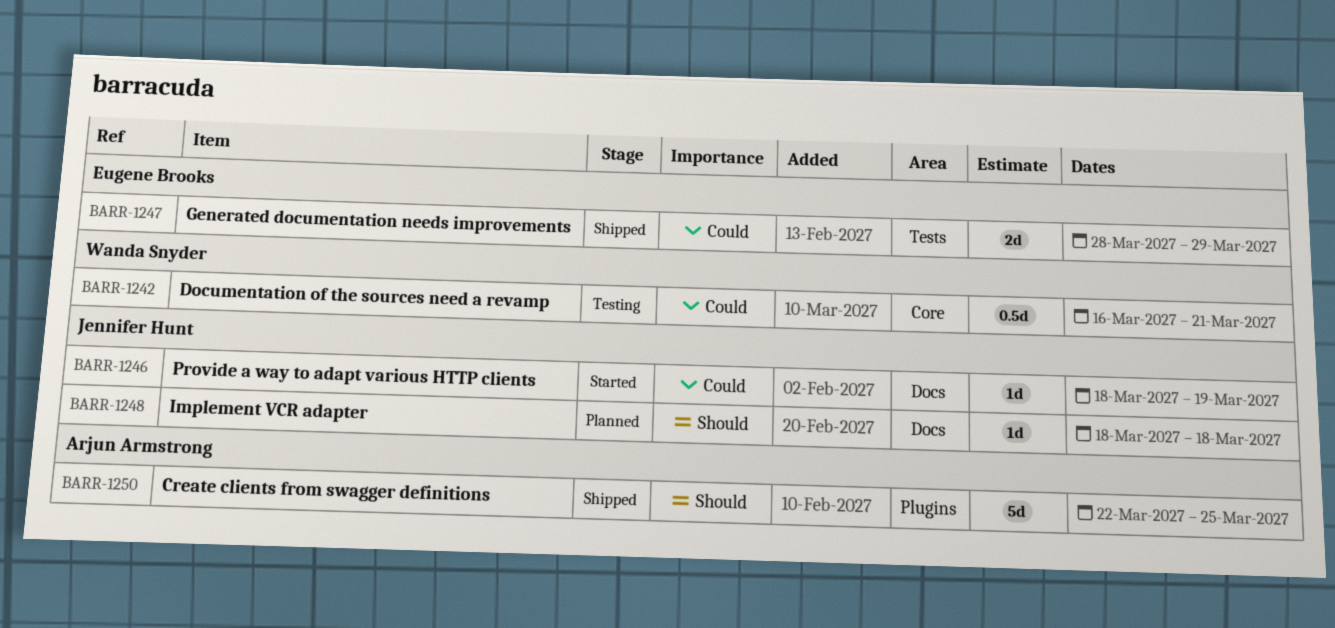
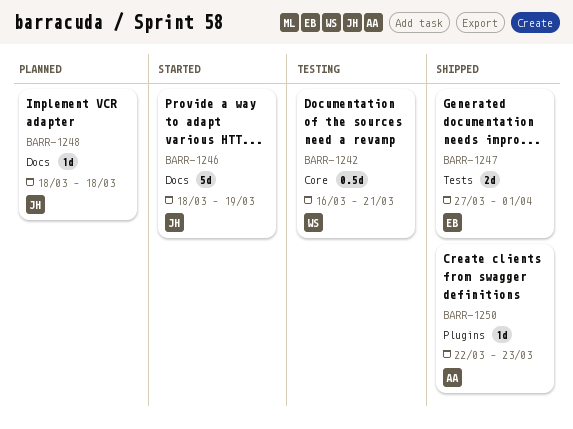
BARR-1246, estimate: 1d -> 5d
BARR-1247, start: Mar 28 -> Mar 27
BARR-1247, due: Mar 29 -> Apr 1
BARR-1250, estimate: 5d -> 1d
BARR-1250, due: Mar 25 -> Mar 23

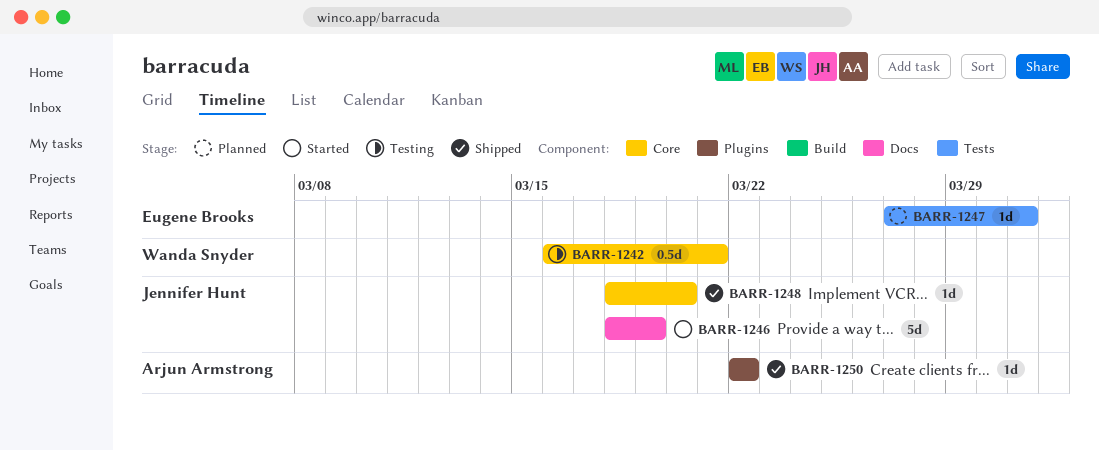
BARR-1247, status: Shipped -> Planned
BARR-1247, estimate: 2d -> 1d
BARR-1247, due: Apr 1 -> Mar 31
BARR-1248, status: Planned -> Shipped
BARR-1248, label: Docs -> Core
BARR-1248, due: Mar 18 -> Mar 20
BARR-1250, due: Mar 23 -> Mar 22

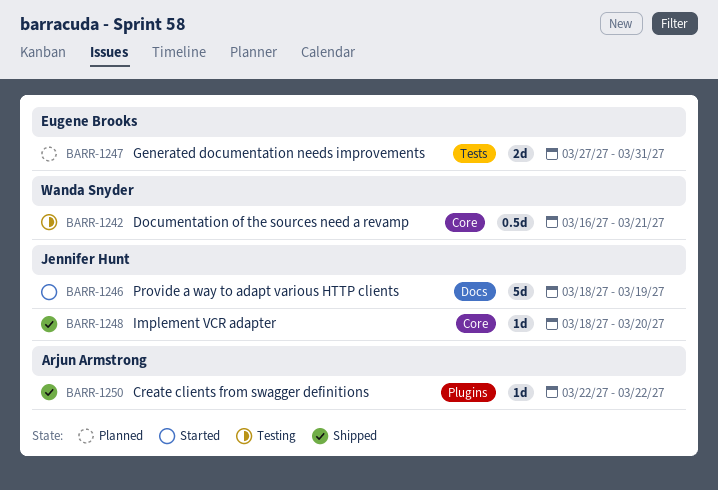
BARR-1247, estimate: 1d -> 2d

